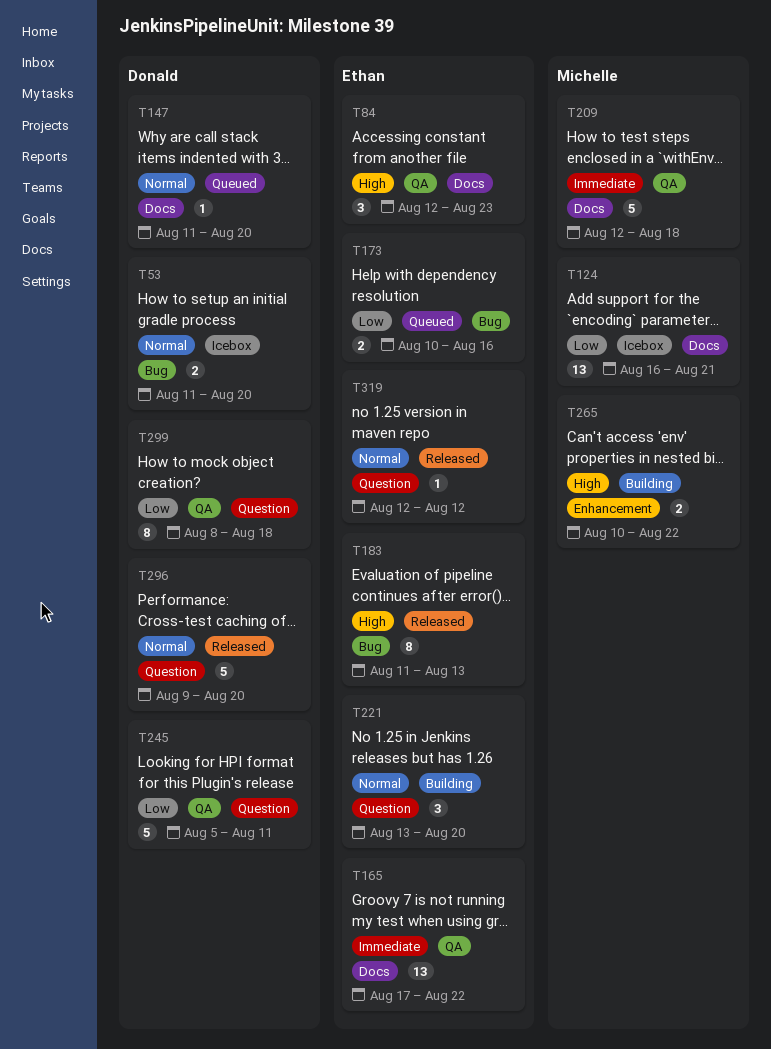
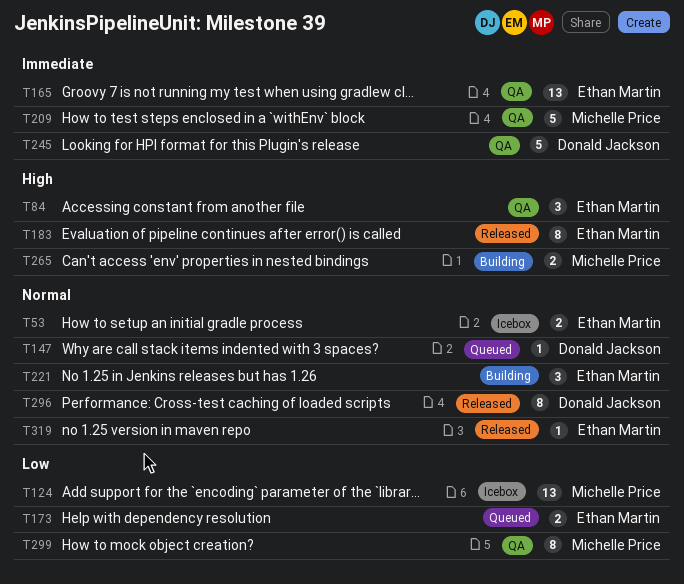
T53, owner: Donald Jackson -> Ethan Martin
T245, priority: Low -> Immediate
T296, estimate: 5 -> 8
T299, owner: Donald Jackson -> Michelle Price

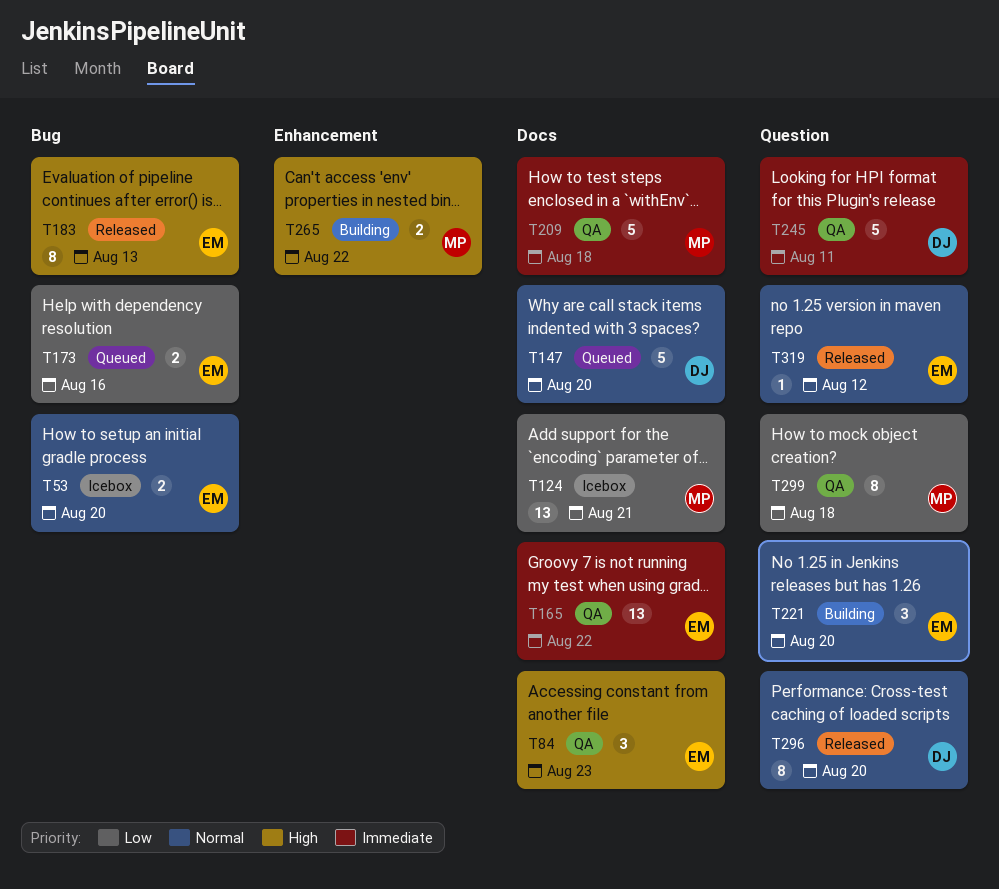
T147, estimate: 1 -> 5

